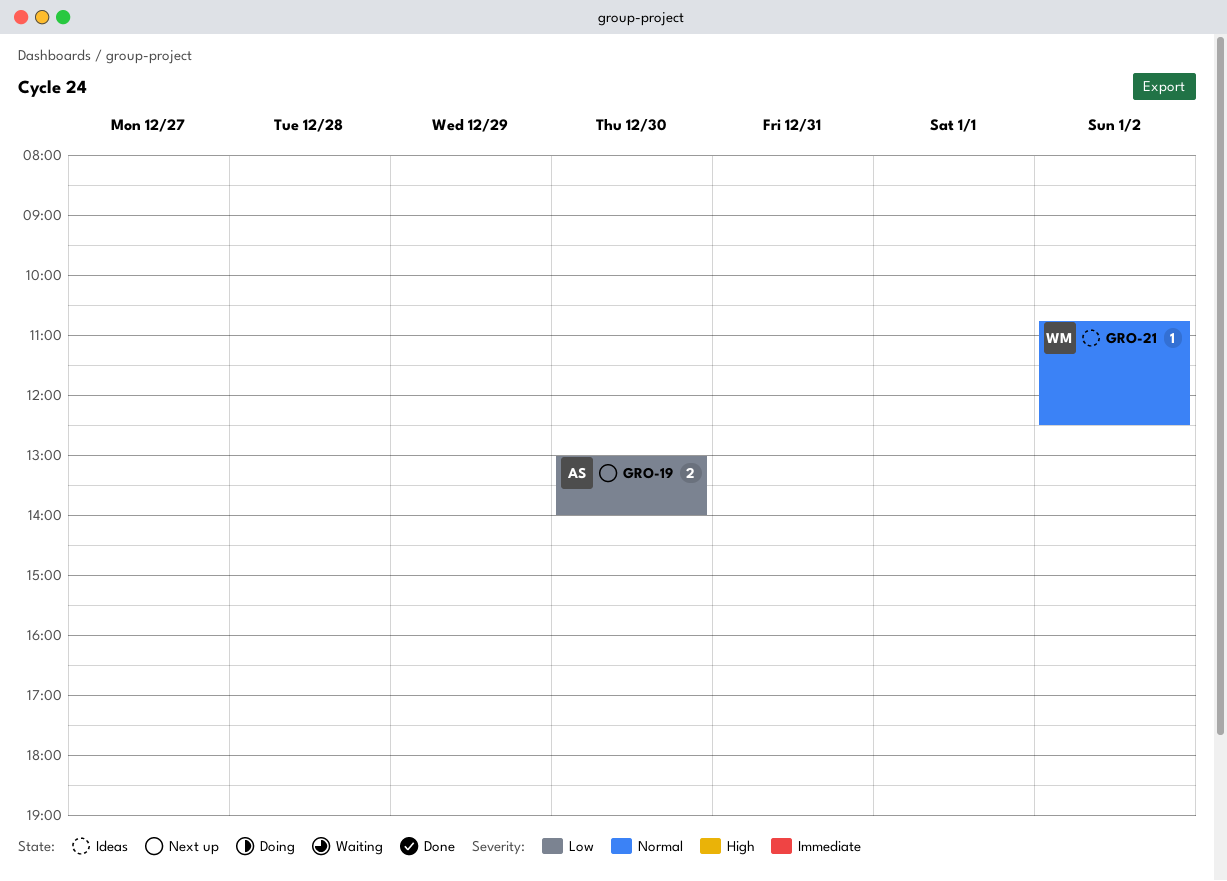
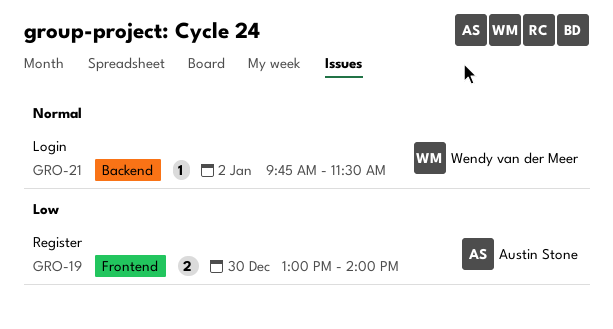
GRO-21, begins: 10:45 -> 09:45
GRO-21, ends: 12:30 -> 11:30

